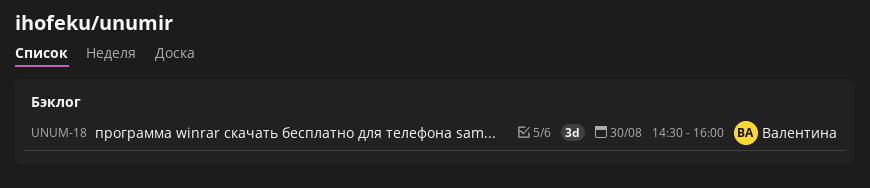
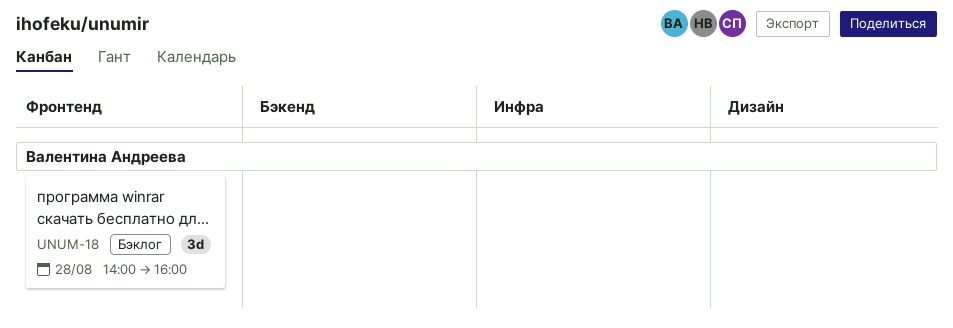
UNUM-18, day: Aug 30 -> Aug 28
UNUM-18, begins: 14:30 -> 14:00

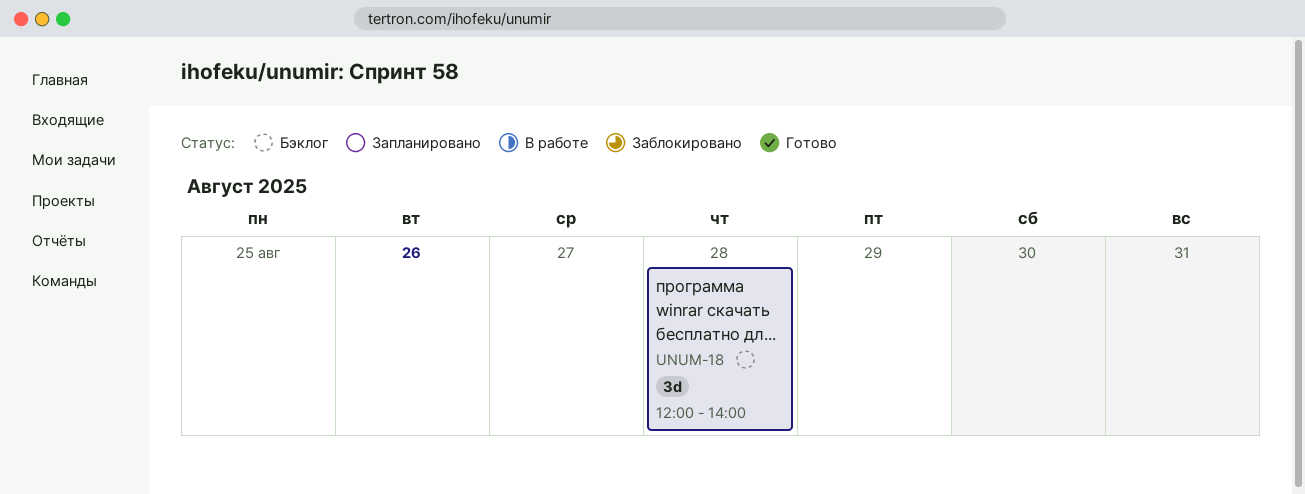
UNUM-18, begins: 14:00 -> 12:00
UNUM-18, ends: 16:00 -> 14:00

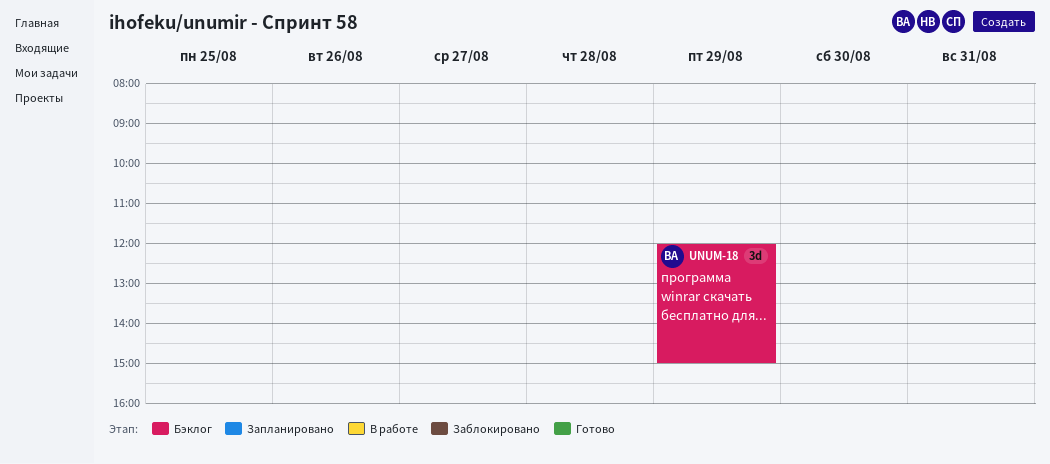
UNUM-18, day: Aug 28 -> Aug 29
UNUM-18, ends: 14:00 -> 15:00

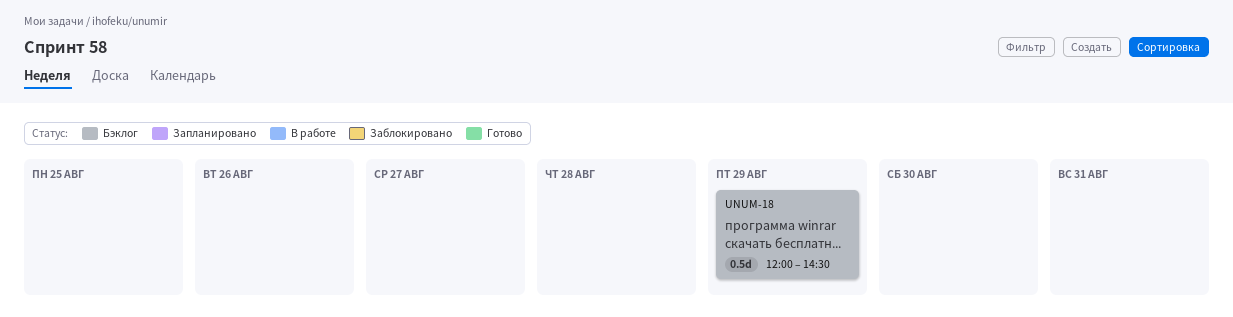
UNUM-18, estimate: 3d -> 0.5d
UNUM-18, ends: 15:00 -> 14:30

